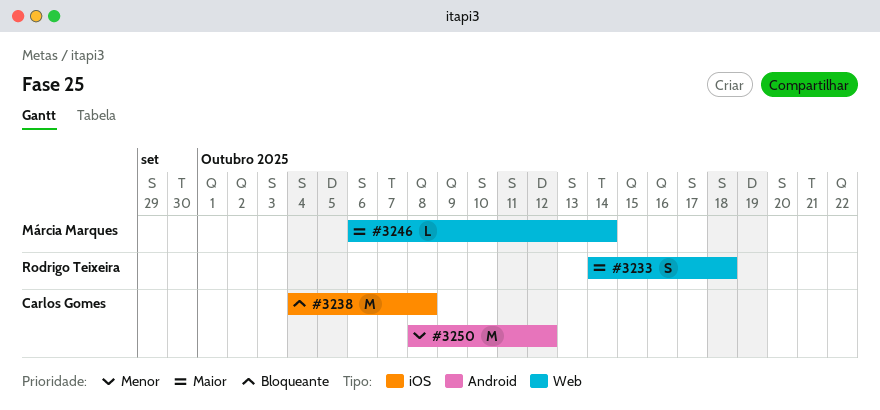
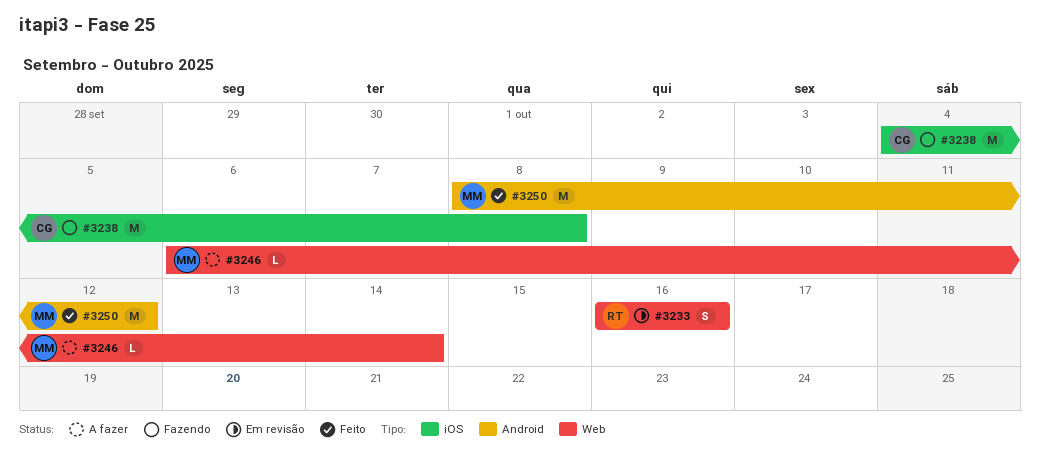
#3233, start: Oct 14 -> Oct 16
#3233, due: Oct 18 -> Oct 16
#3250, owner: Carlos Gomes -> Márcia Marques

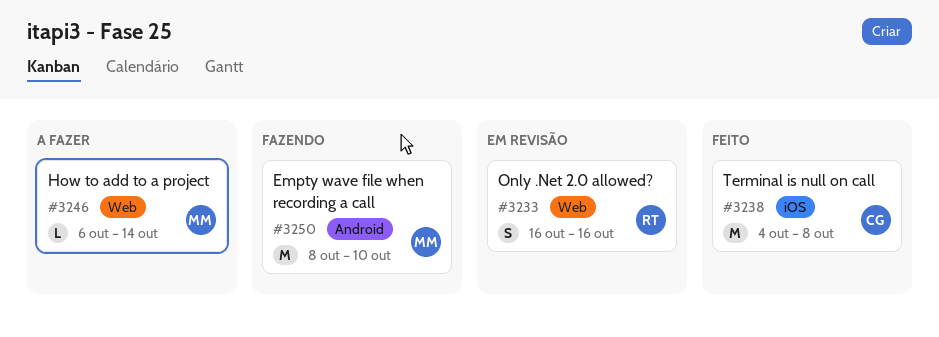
#3238, status: Fazendo -> Feito
#3250, status: Feito -> Fazendo
#3250, due: Oct 12 -> Oct 10

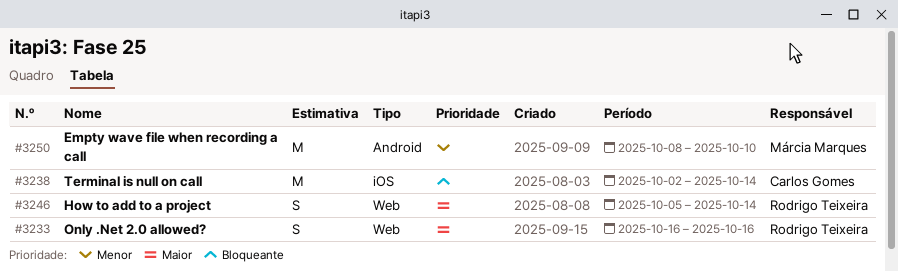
#3238, start: Oct 4 -> Oct 2
#3238, due: Oct 8 -> Oct 14
#3246, owner: Márcia Marques -> Rodrigo Teixeira
#3246, estimate: L -> S
#3246, start: Oct 6 -> Oct 5

